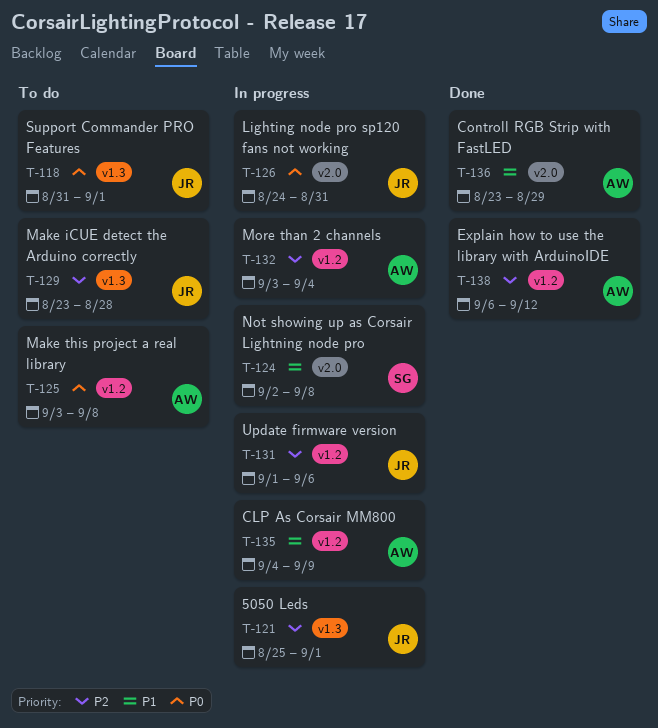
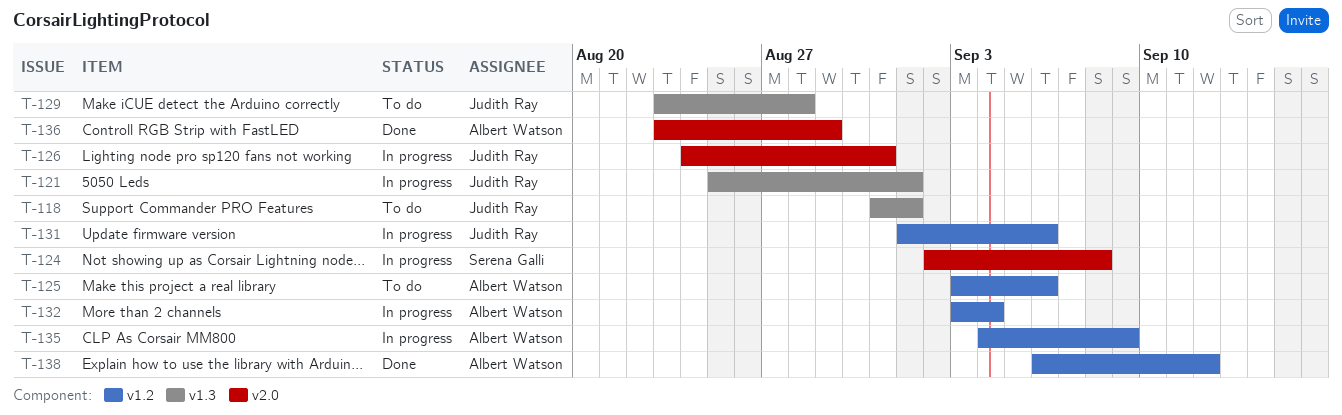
T-125, due: Sep 8 -> Sep 6

